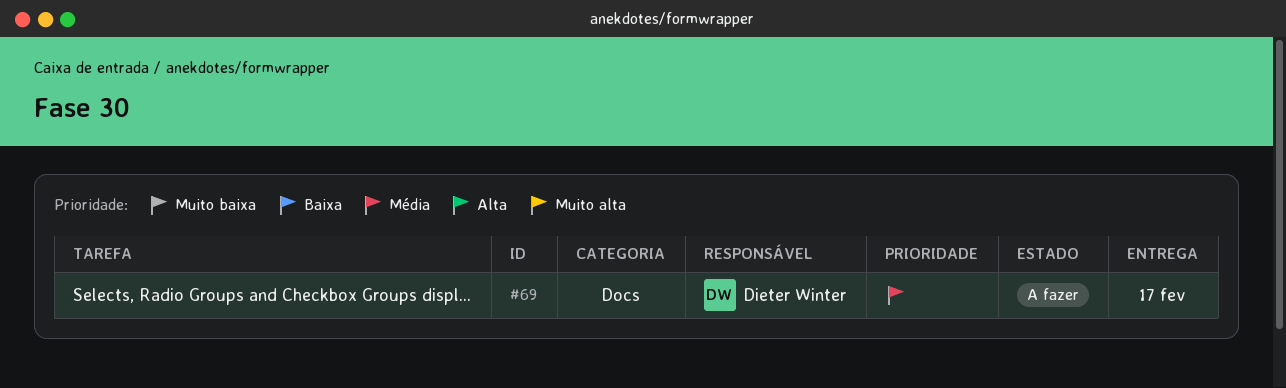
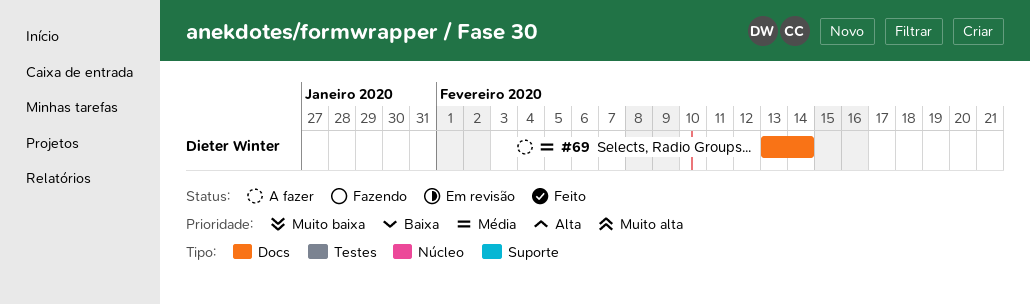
#69, due: Feb 17 -> Feb 14

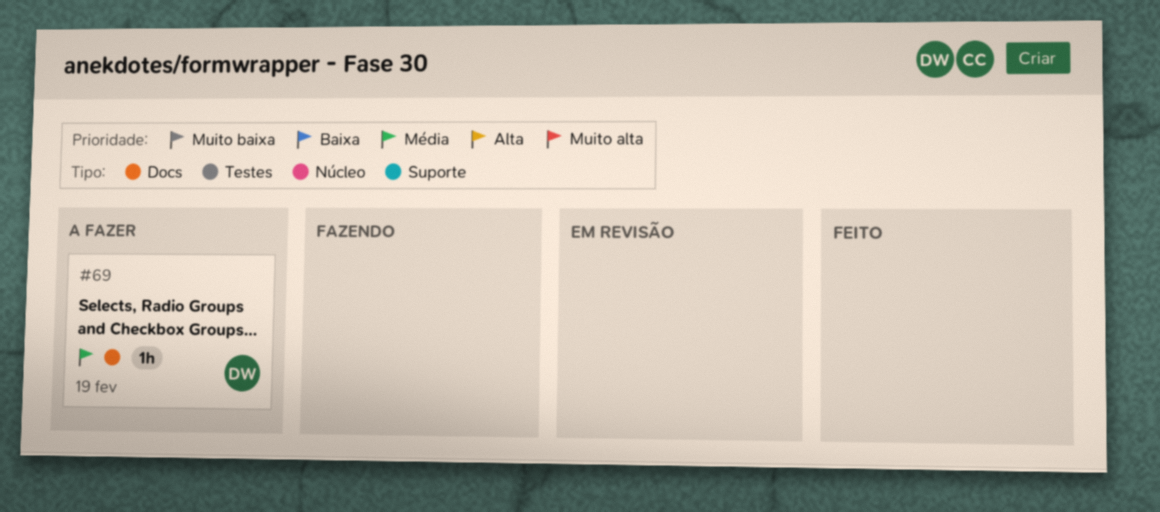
#69, due: Feb 14 -> Feb 19

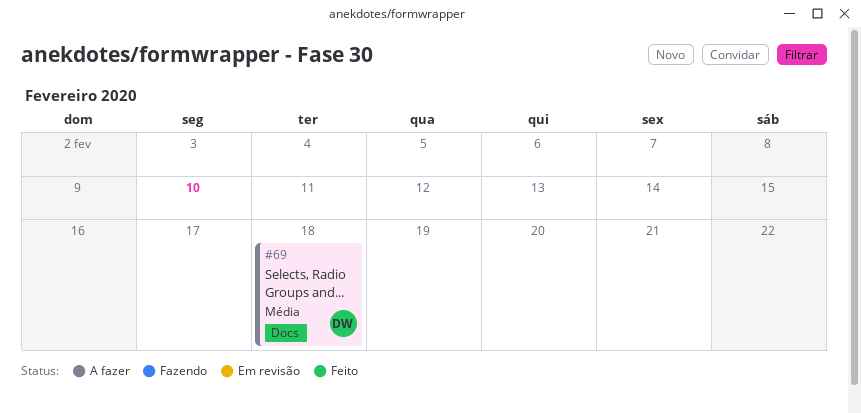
#69, due: Feb 19 -> Feb 18

